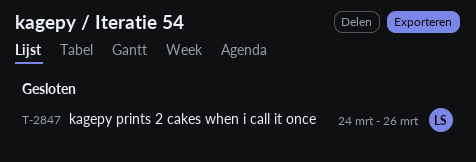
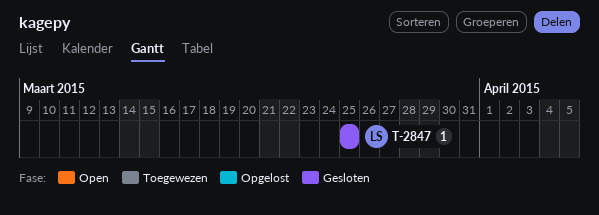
T-2847, start: Mar 24 -> Mar 25
T-2847, due: Mar 26 -> Mar 25

